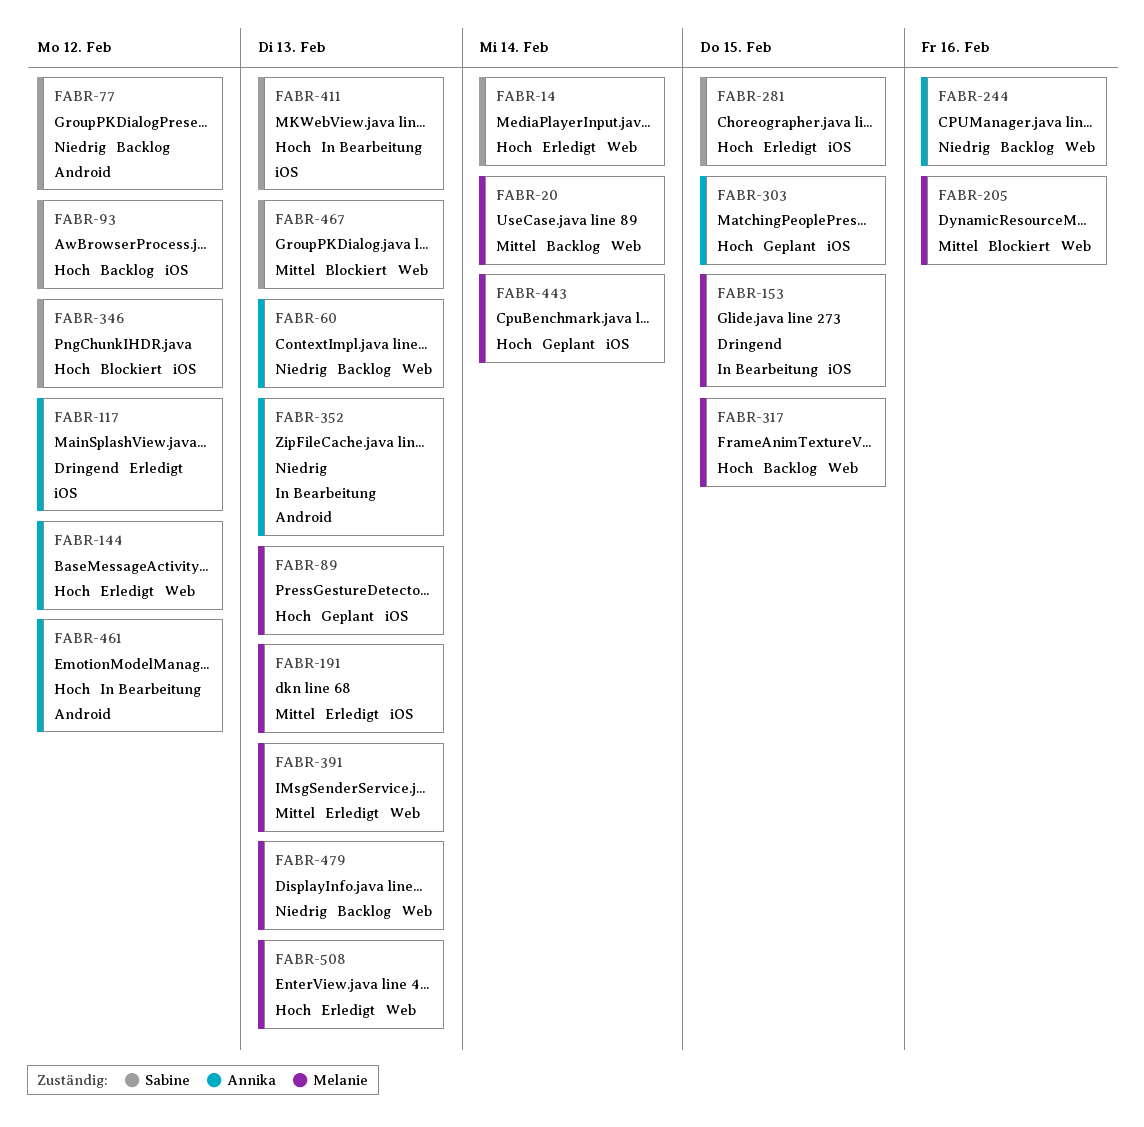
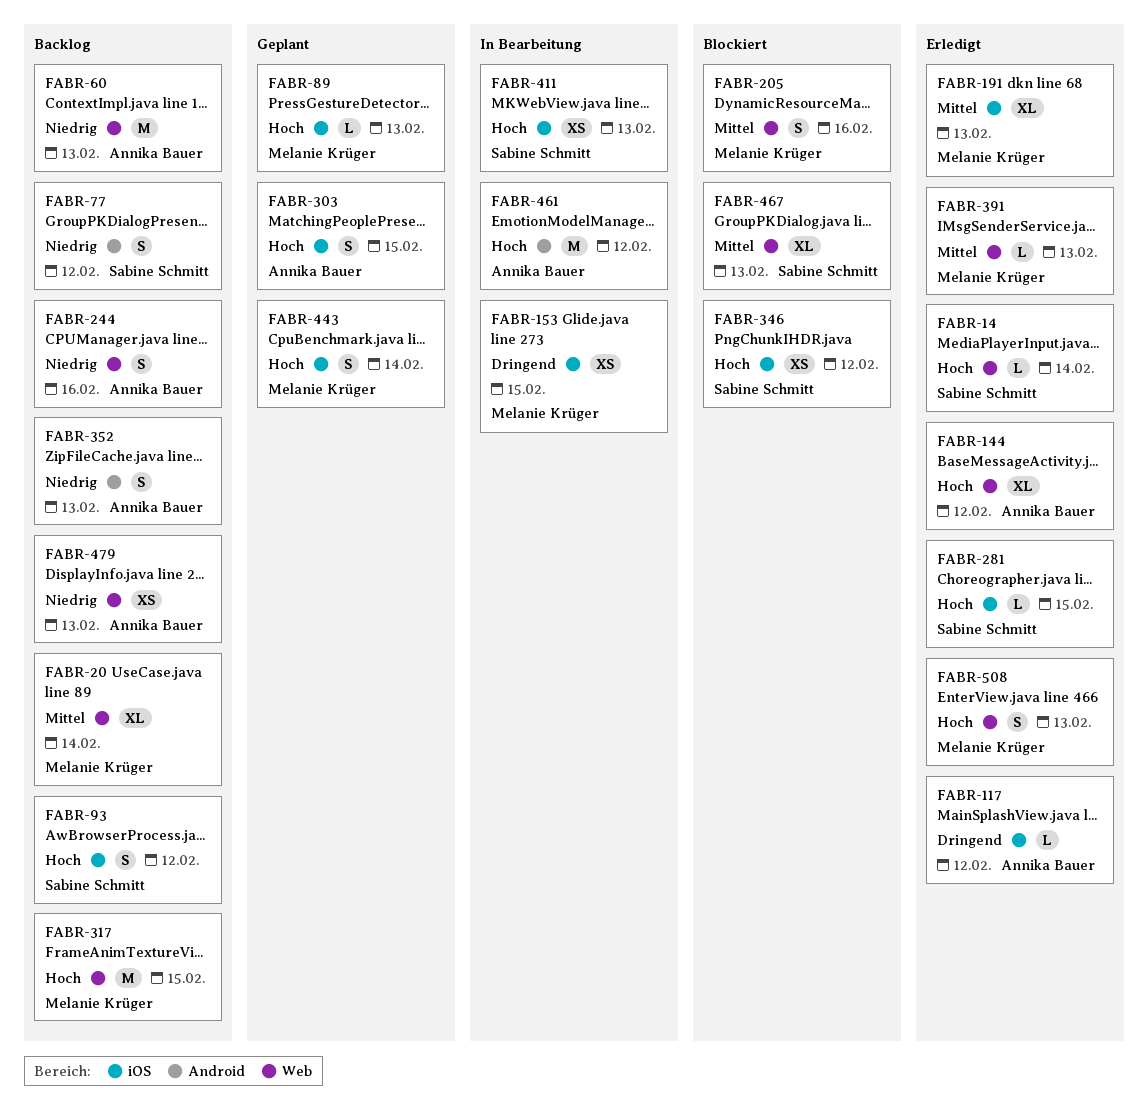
FABR-352, status: In Bearbeitung -> Backlog
FABR-479, owner: Melanie Krüger -> Annika Bauer

